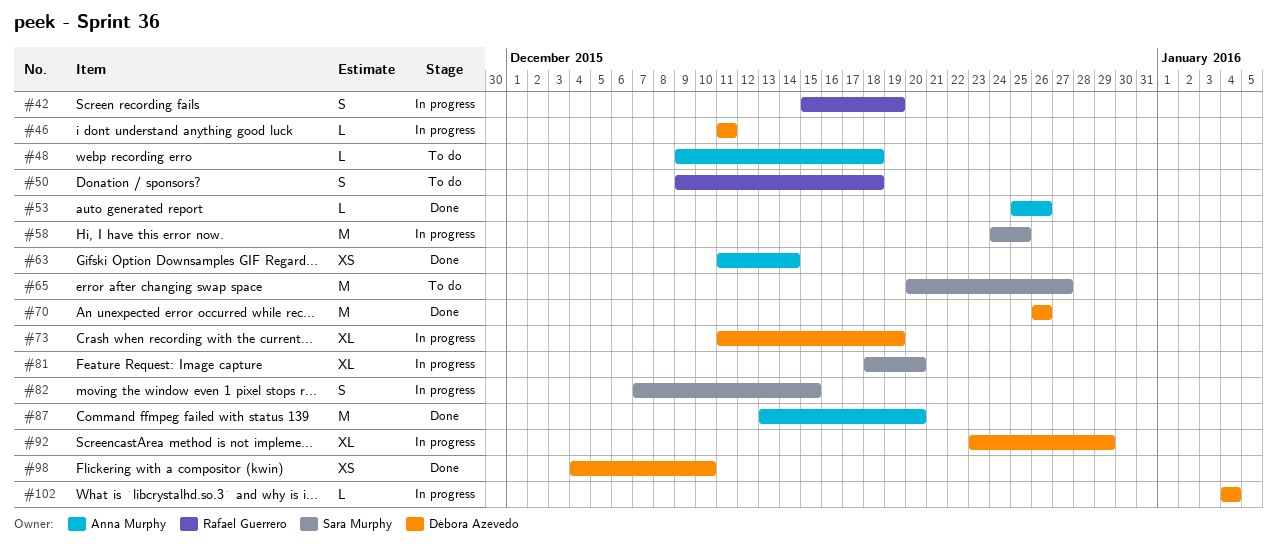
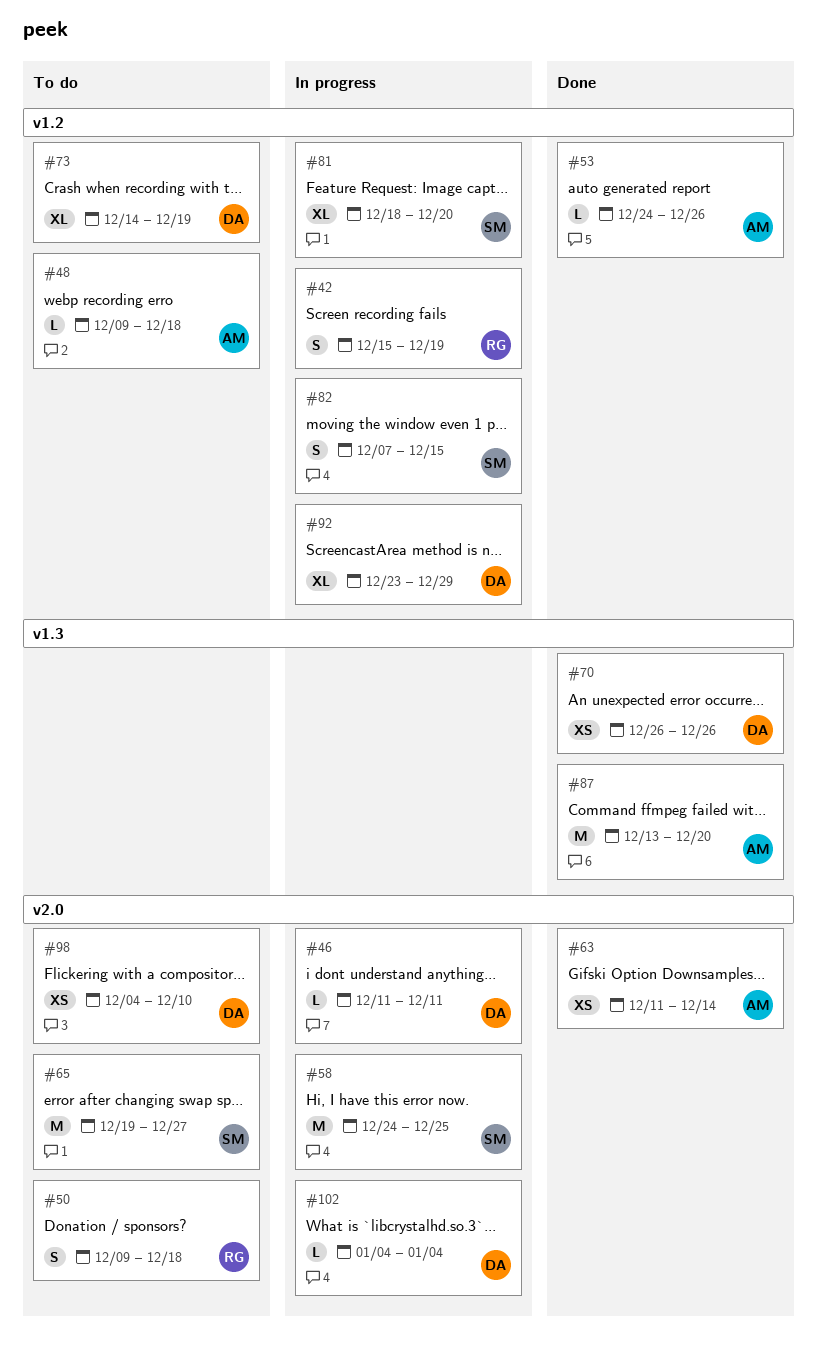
#53, start: Dec 25 -> Dec 24
#65, start: Dec 20 -> Dec 19
#70, estimate: M -> XS
#73, status: In progress -> To do
#73, start: Dec 11 -> Dec 14
#98, status: Done -> To do

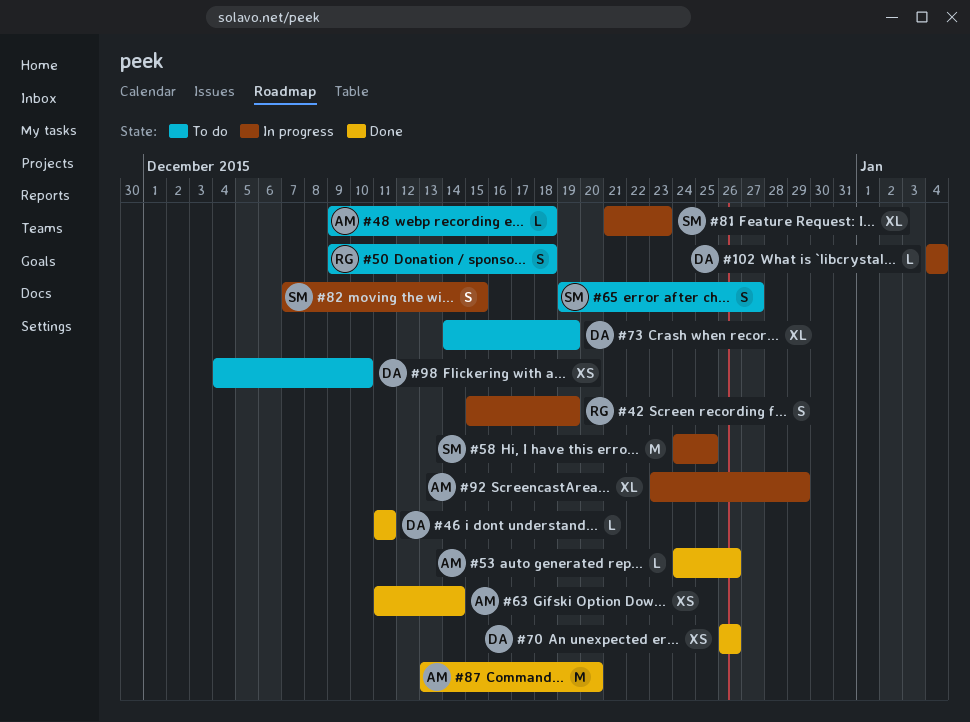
#46, status: In progress -> Done
#65, estimate: M -> S
#81, start: Dec 18 -> Dec 21
#81, due: Dec 20 -> Dec 23
#92, owner: DA -> AM

